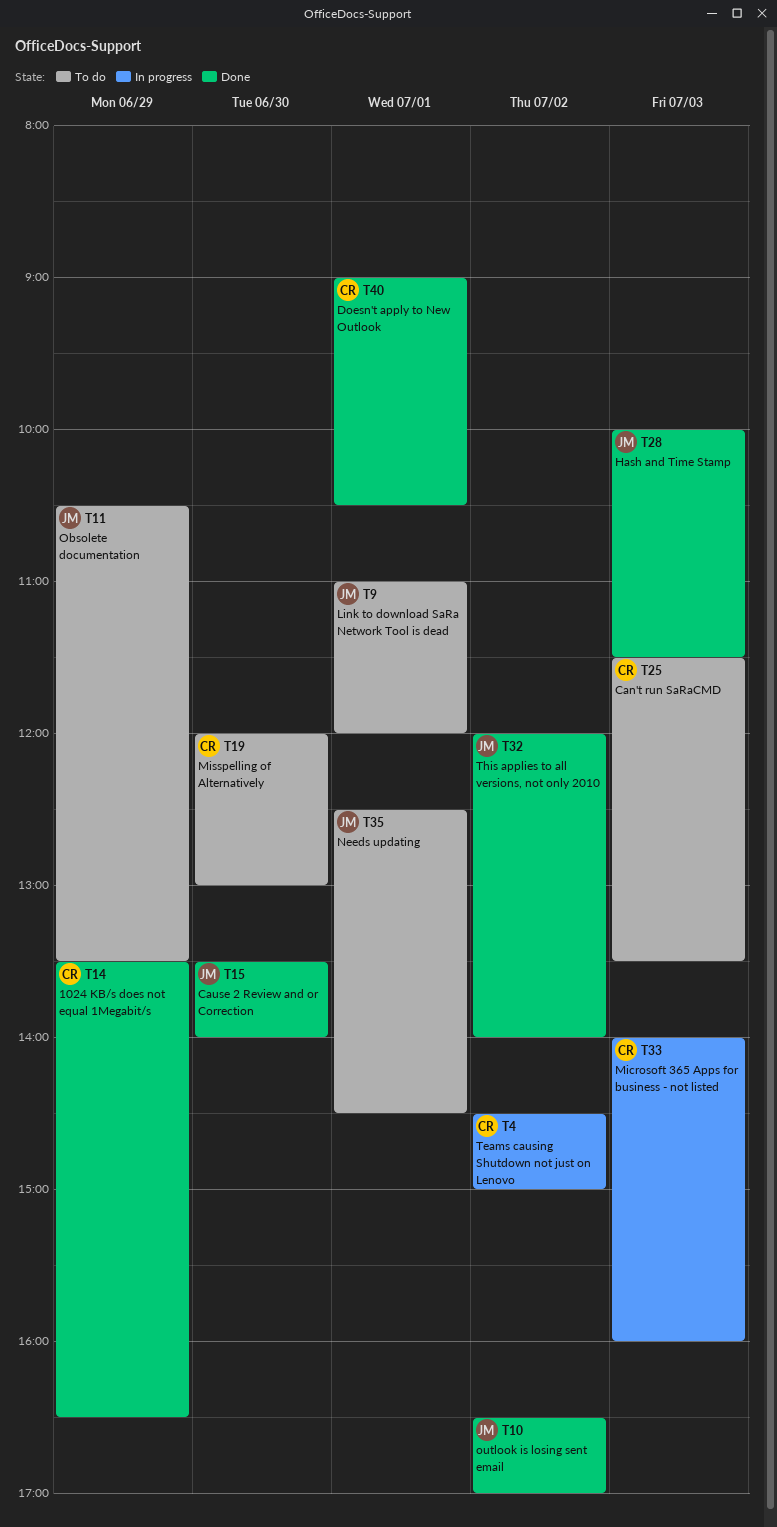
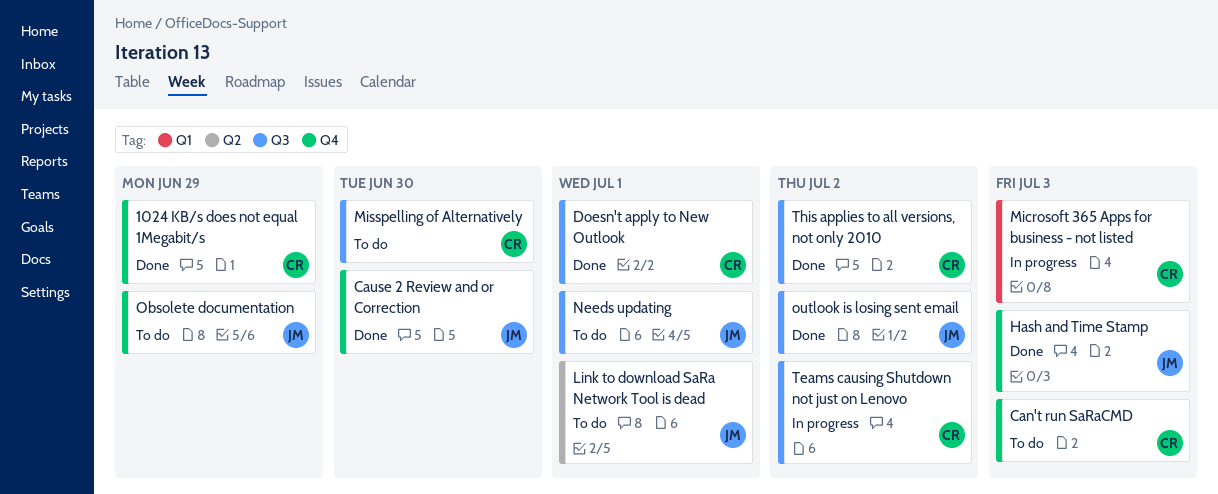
This applies to all versions, not only 2010, owner: JM -> CR

